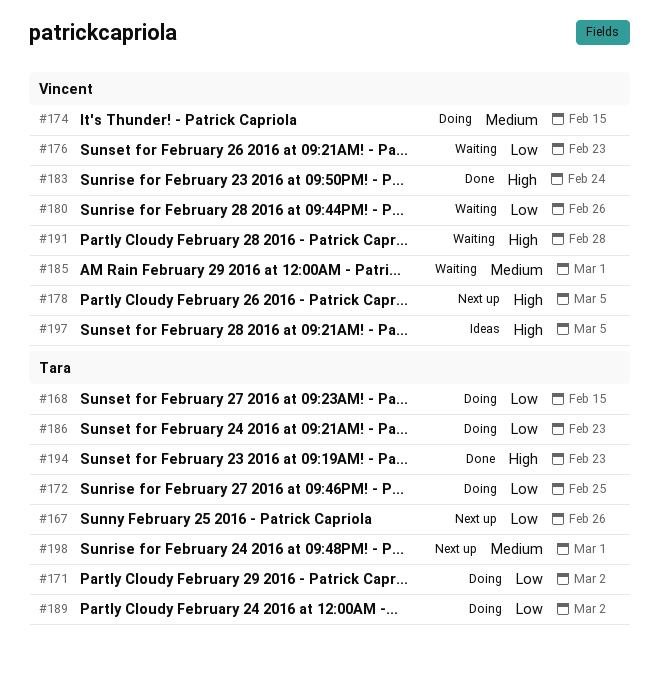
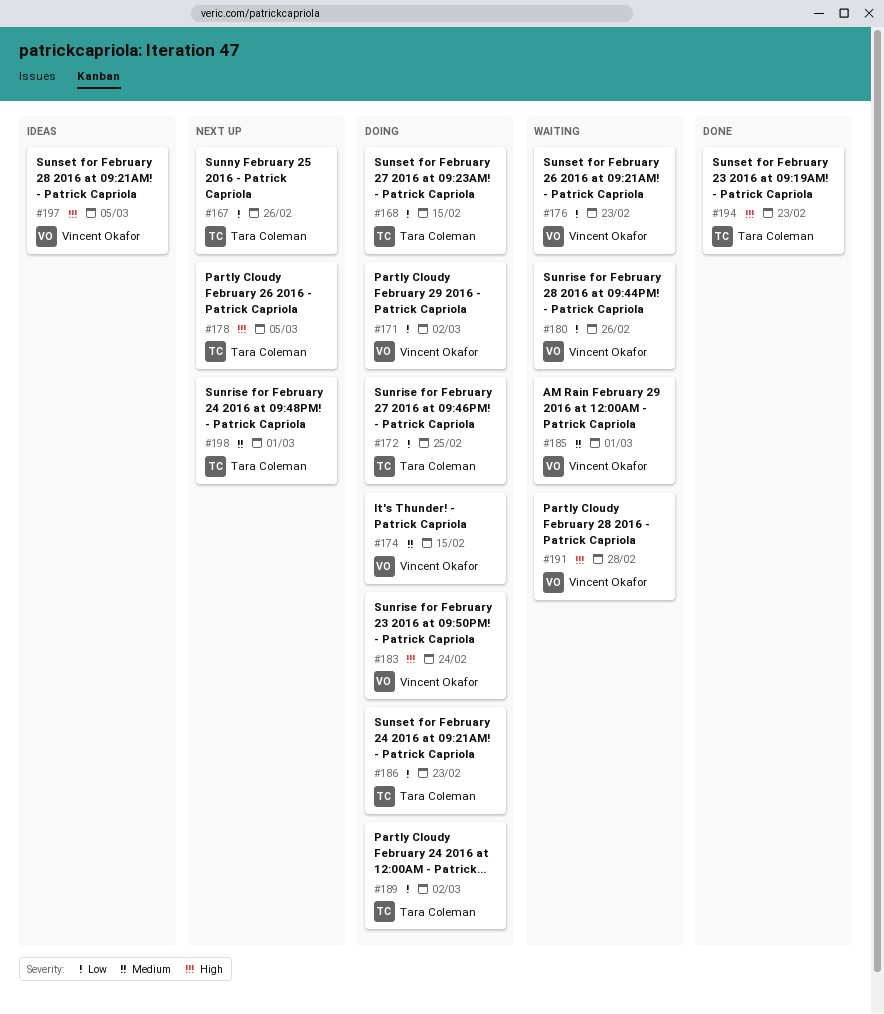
#171, owner: Tara Coleman -> Vincent Okafor
#178, owner: Vincent Okafor -> Tara Coleman
#183, status: Done -> Doing

